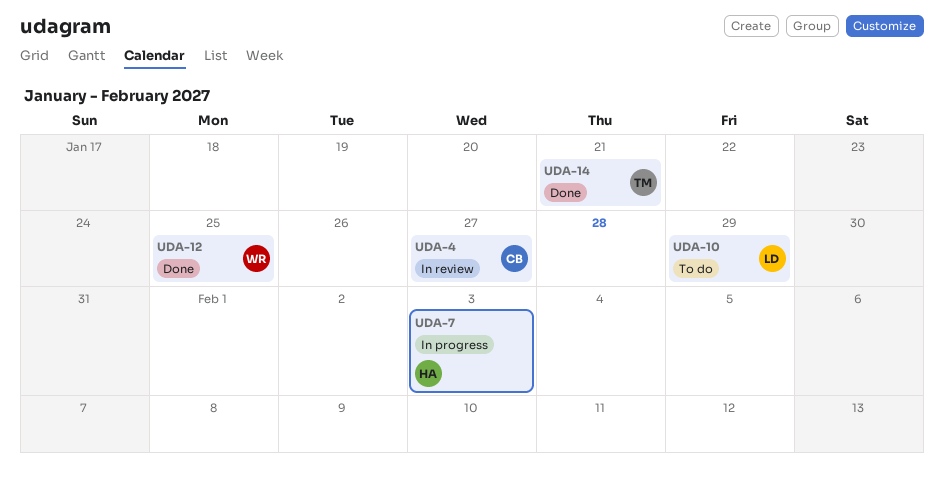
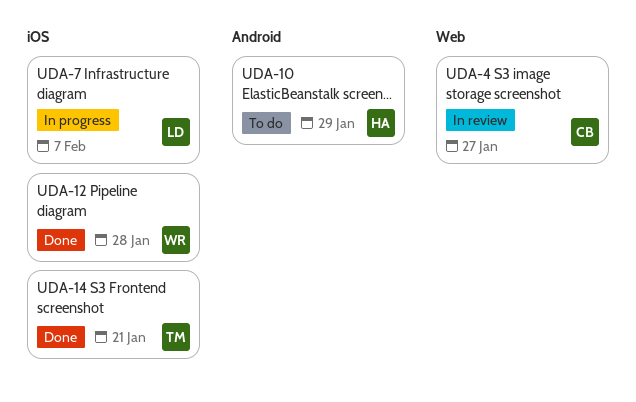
UDA-7, owner: HA -> LD
UDA-7, due: Feb 3 -> Feb 7
UDA-10, owner: LD -> HA
UDA-12, due: Jan 25 -> Jan 28

